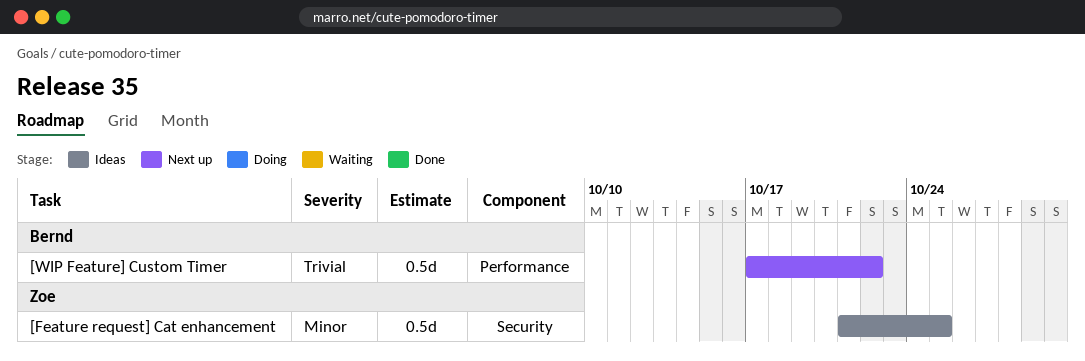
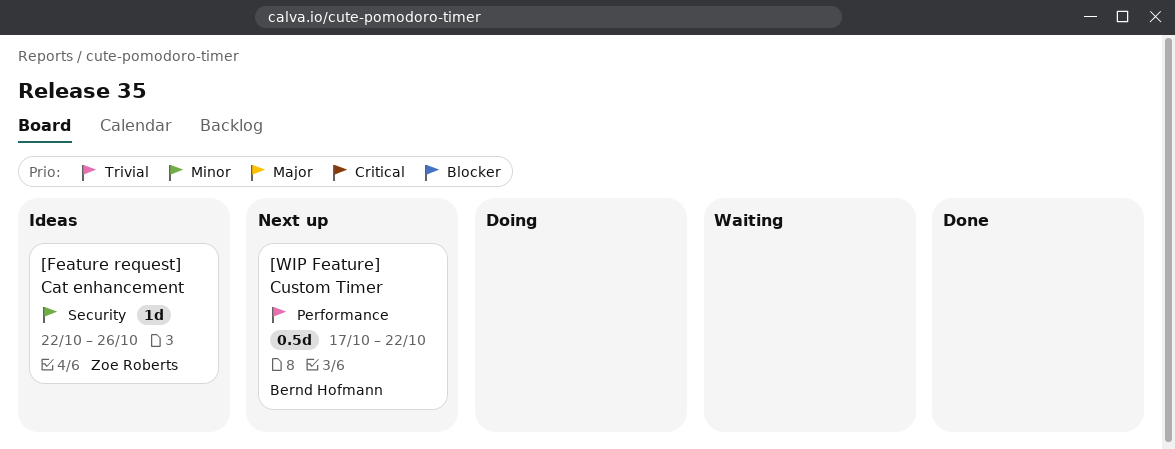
[Feature request] Cat enhancement, estimate: 0.5d -> 1d
[Feature request] Cat enhancement, start: Oct 21 -> Oct 22
[Feature request] Cat enhancement, due: Oct 25 -> Oct 26

